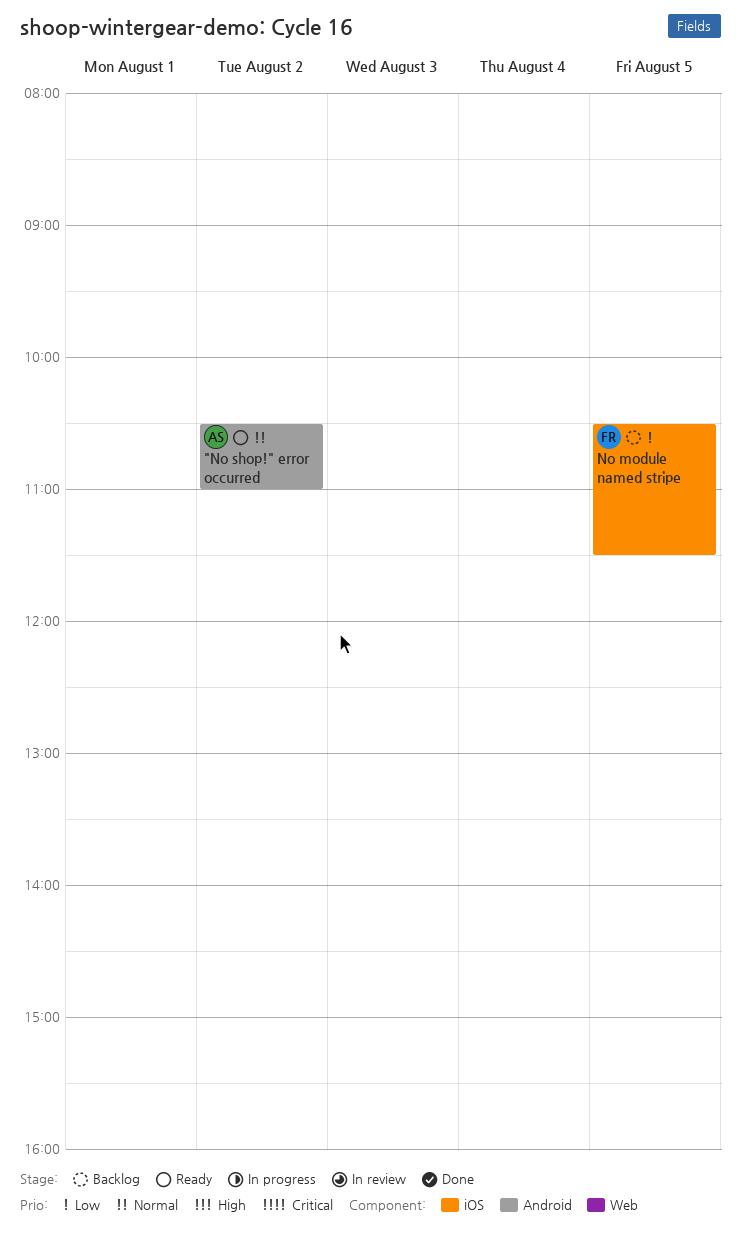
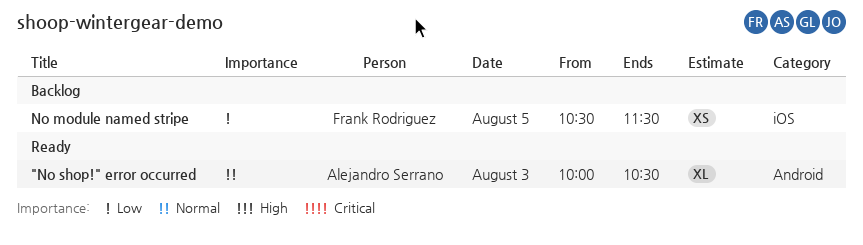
"No shop!" error occurred, day: Aug 2 -> Aug 3
"No shop!" error occurred, begins: 10:30 -> 10:00
"No shop!" error occurred, ends: 11:00 -> 10:30

